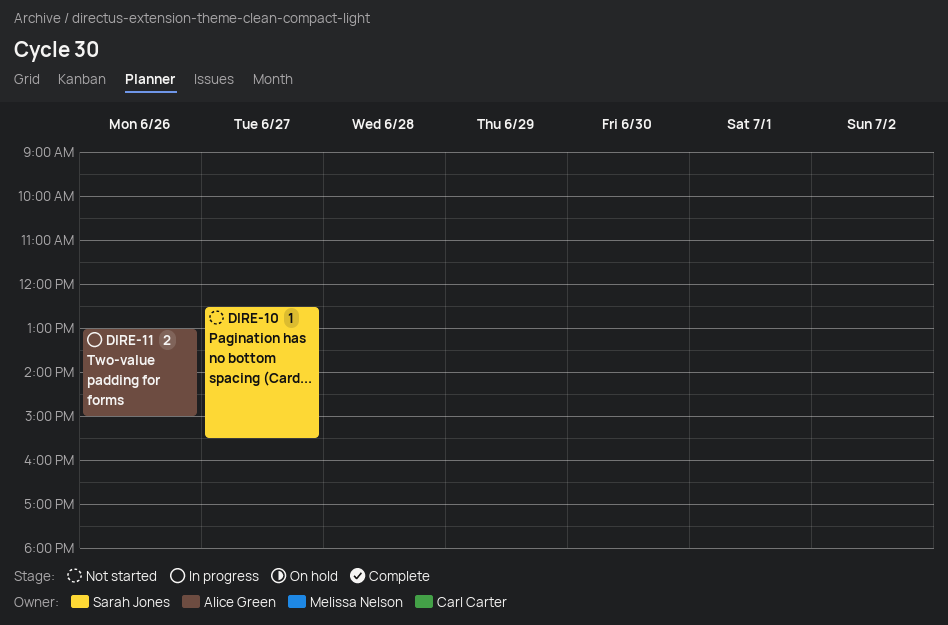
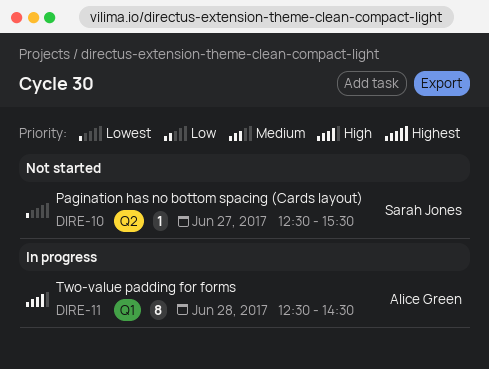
DIRE-11, estimate: 2 -> 8
DIRE-11, day: Jun 26 -> Jun 28
DIRE-11, begins: 13:00 -> 12:30
DIRE-11, ends: 15:00 -> 14:30

